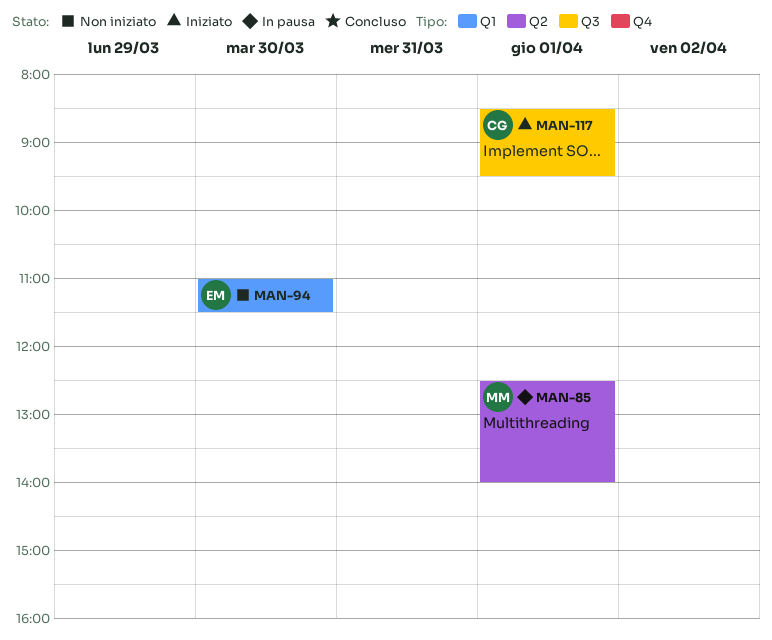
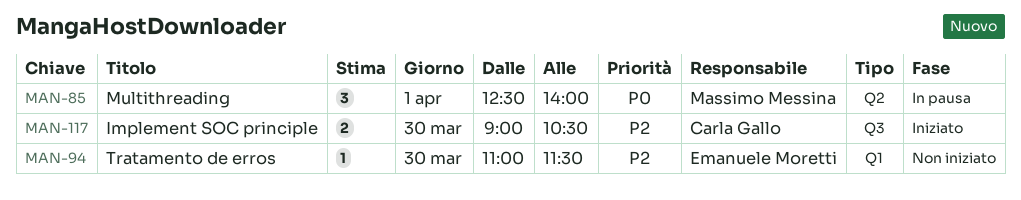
MAN-117, day: Apr 1 -> Mar 30
MAN-117, begins: 08:30 -> 09:00
MAN-117, ends: 09:30 -> 10:30

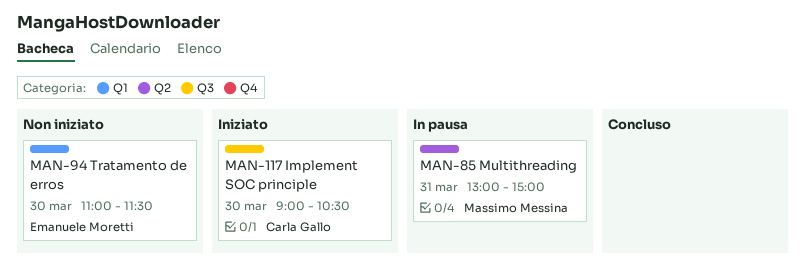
MAN-85, day: Apr 1 -> Mar 31
MAN-85, begins: 12:30 -> 13:00
MAN-85, ends: 14:00 -> 15:00

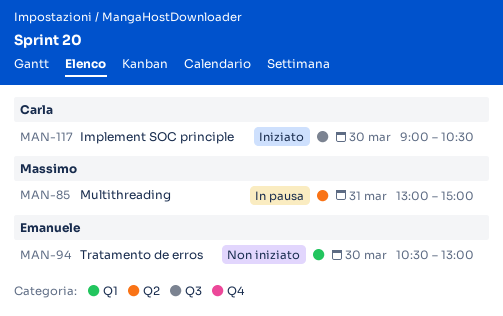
MAN-94, begins: 11:00 -> 10:30
MAN-94, ends: 11:30 -> 13:00

